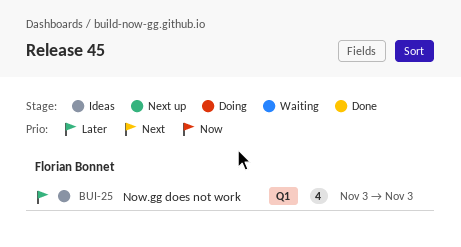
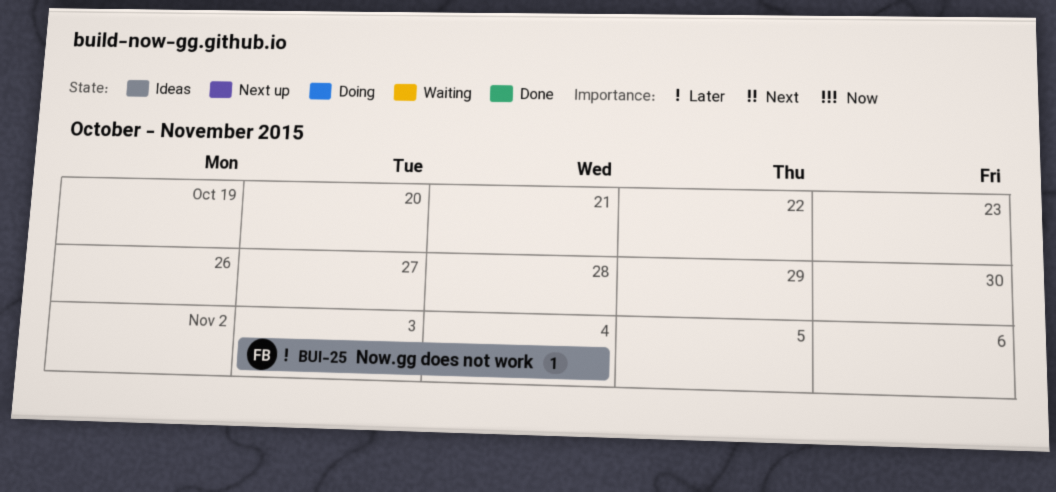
BUI-25, estimate: 4 -> 1
BUI-25, due: Nov 3 -> Nov 4

